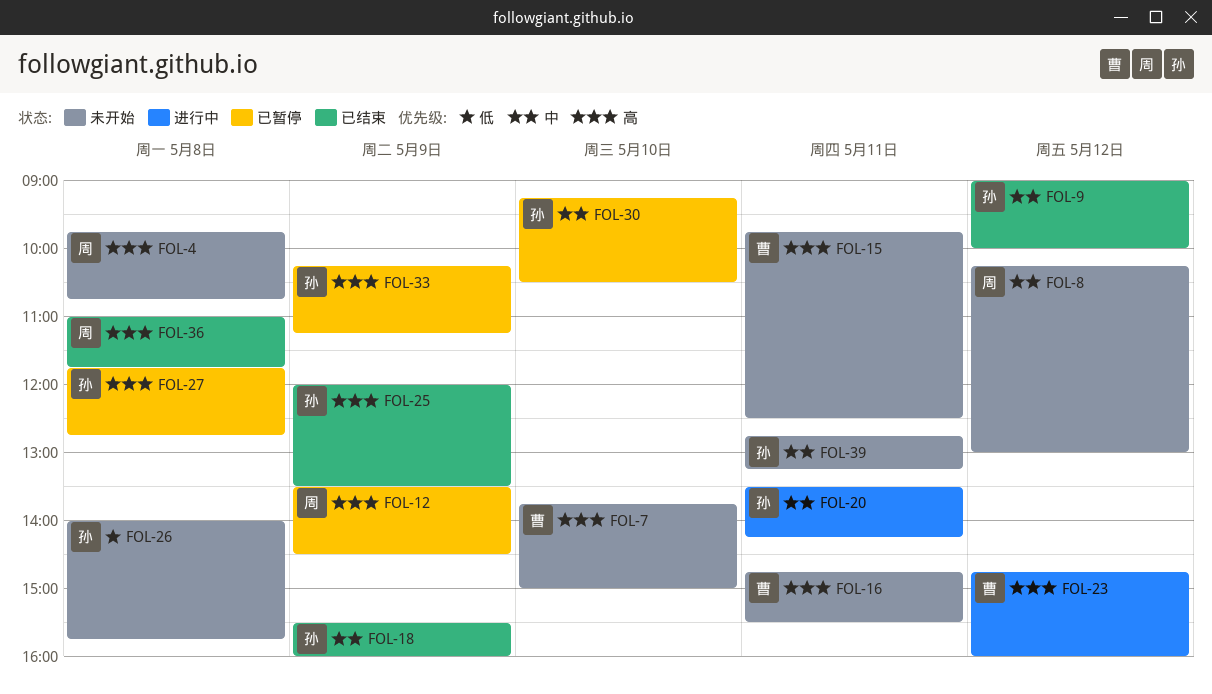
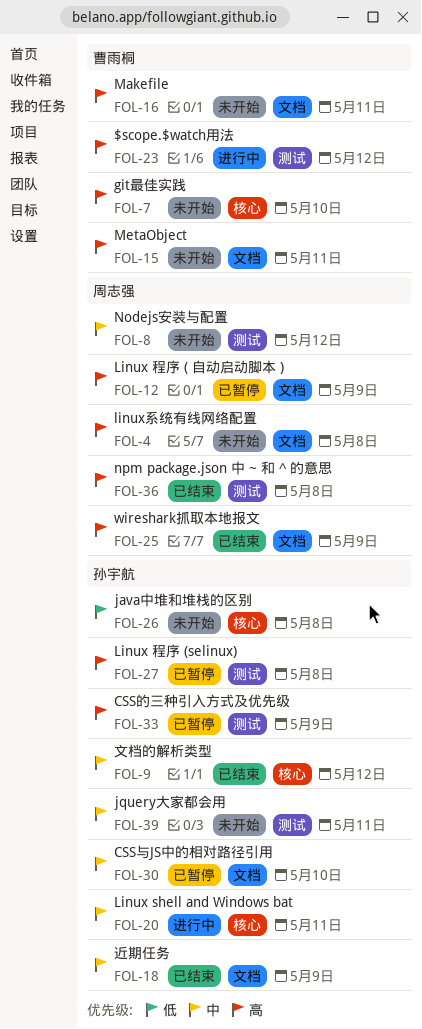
FOL-25, owner: 孙宇航 -> 周志强

